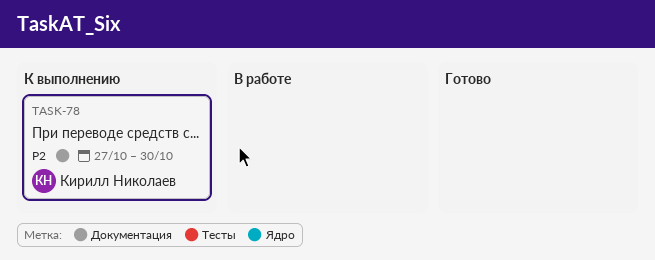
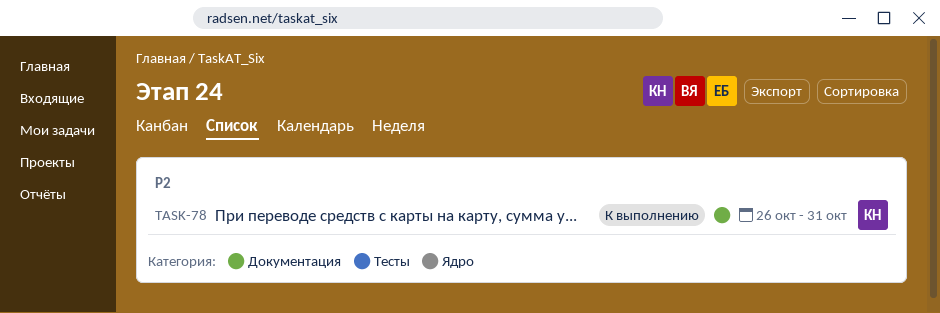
TASK-78, start: Oct 27 -> Oct 26
TASK-78, due: Oct 30 -> Oct 31

